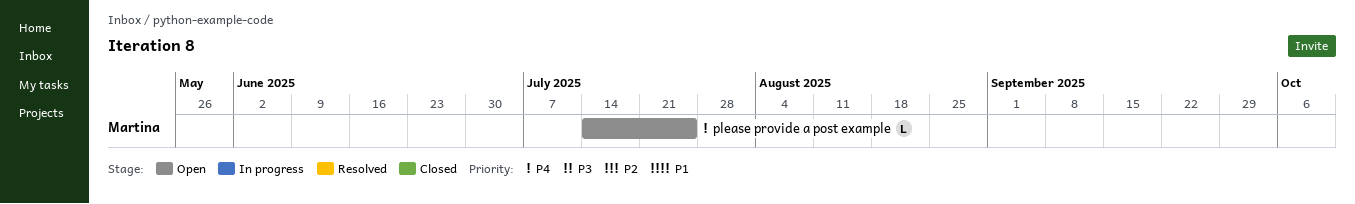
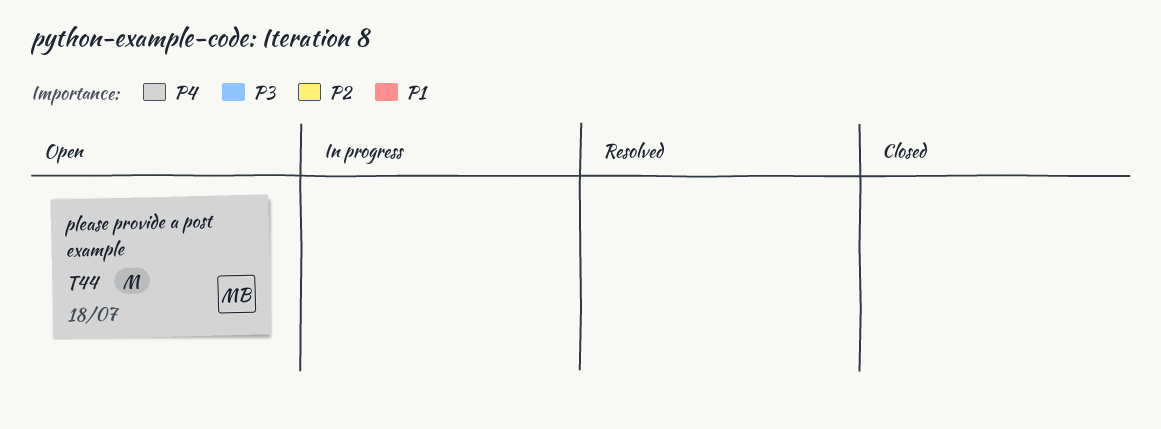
please provide a post example, estimate: L -> M
please provide a post example, due: Jul 25 -> Jul 18

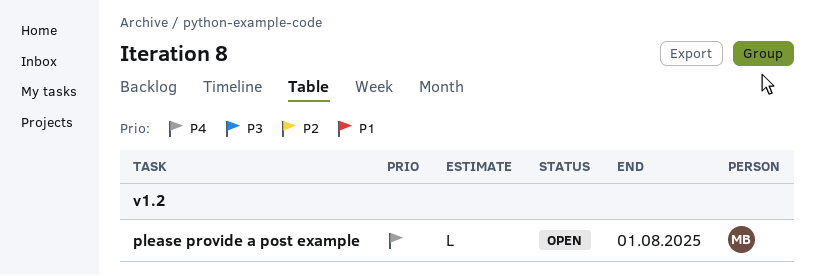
please provide a post example, estimate: M -> L
please provide a post example, due: Jul 18 -> Aug 1

